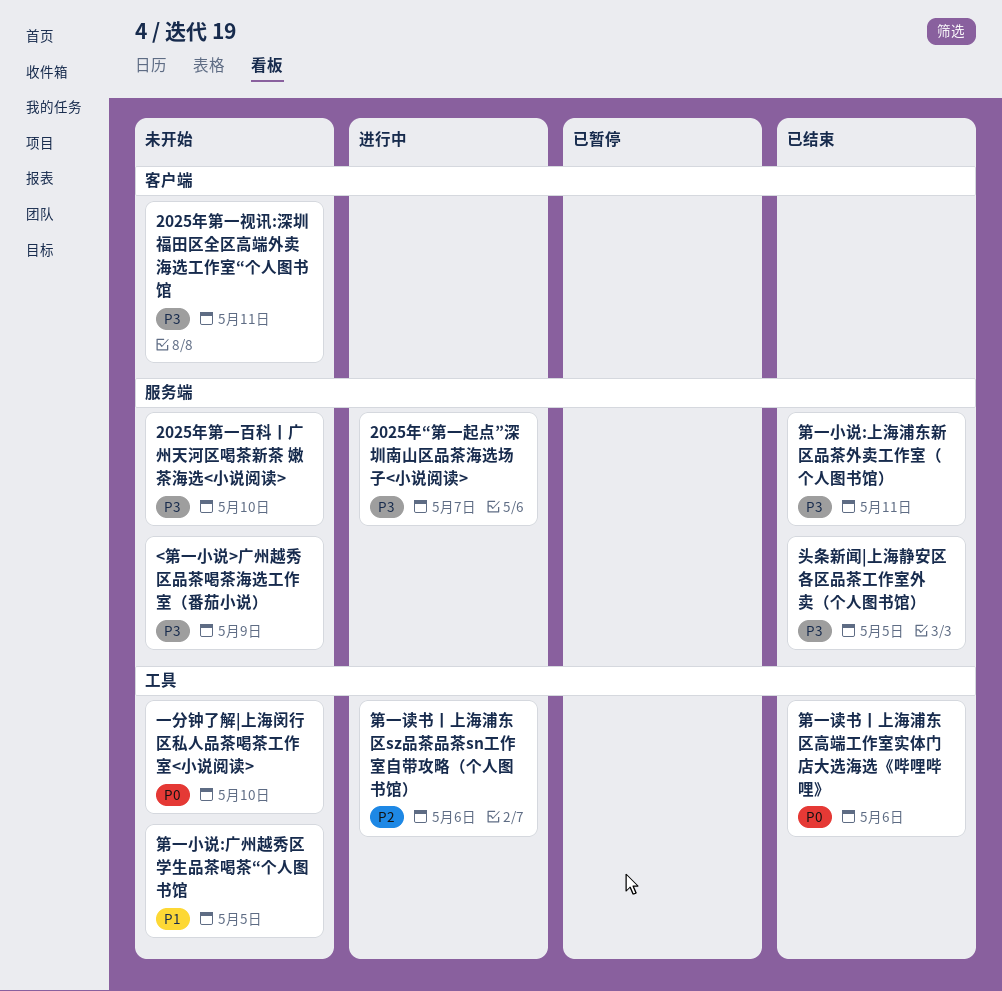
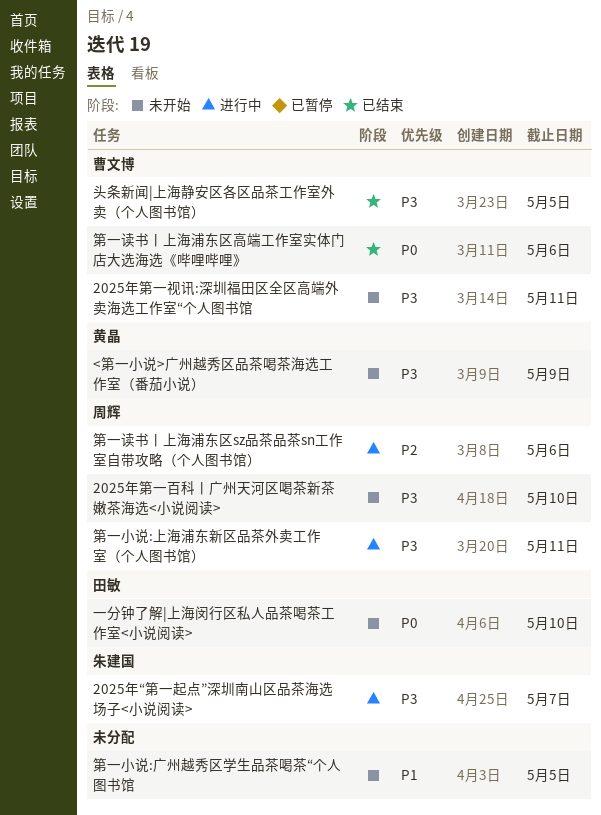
第一小说:上海浦东新区品茶外卖工作室（个人图书馆）, status: 已结束 -> 进行中

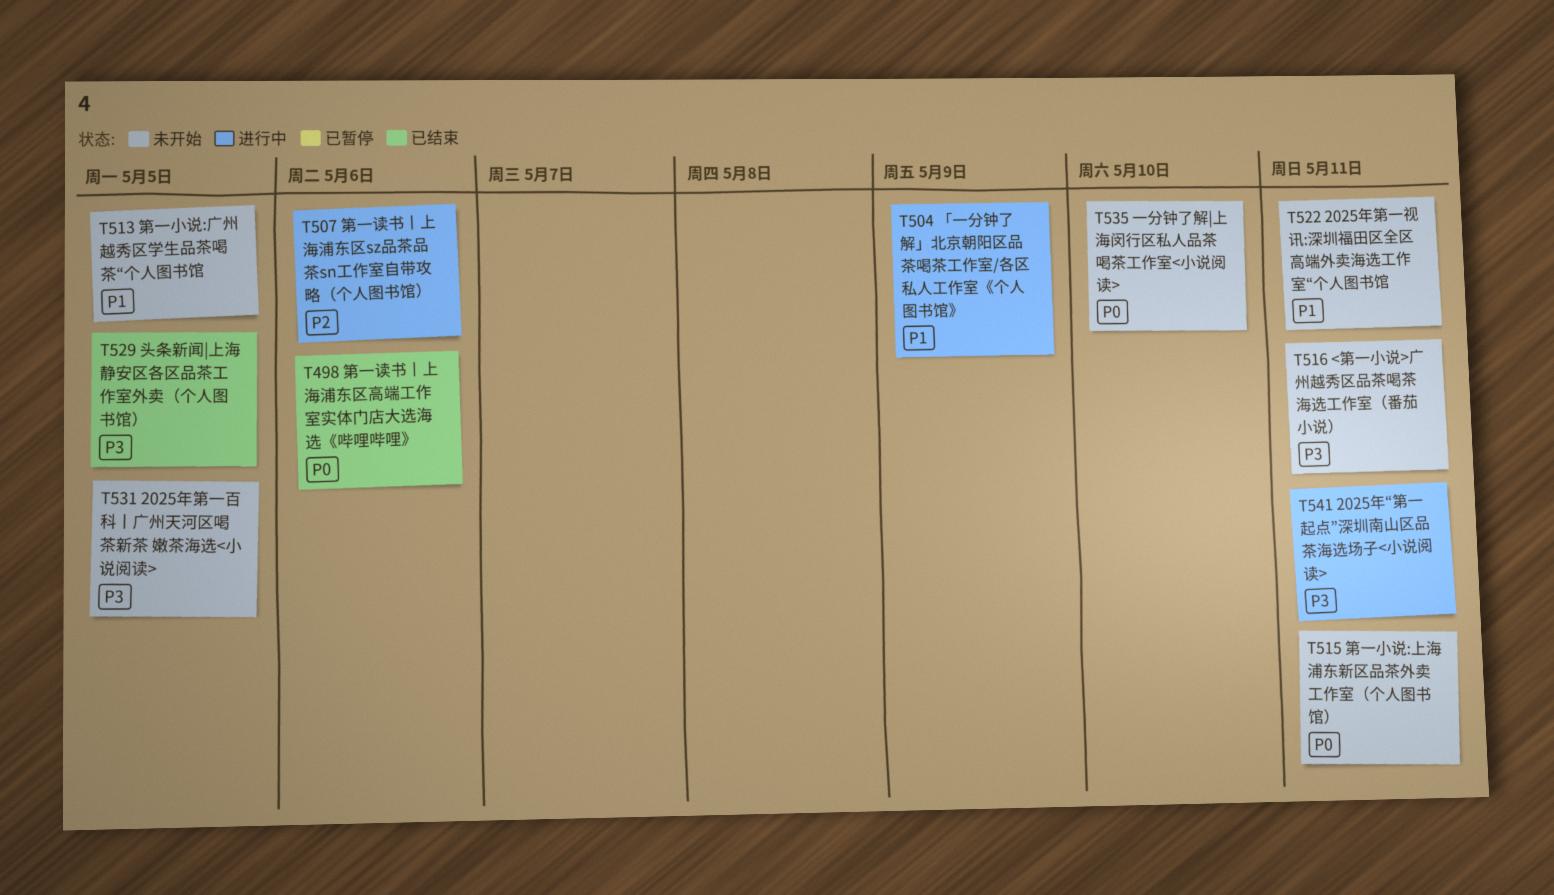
2025年“第一起点”深圳南山区品茶海选场子<小说阅读>, due: May 7 -> May 11
2025年第一百科丨广州天河区喝茶新茶 嫩茶海选<小说阅读>, due: May 10 -> May 5
2025年第一视讯:深圳福田区全区高端外卖海选工作室“个人图书馆, priority: P3 -> P1
<第一小说>广州越秀区品茶喝茶海选工作室（番茄小说）, due: May 9 -> May 11
「一分钟了解」北京朝阳区品茶喝茶工作室/各区私人工作室《个人图书馆》: none -> present
第一小说:上海浦东新区品茶外卖工作室（个人图书馆）, status: 进行中 -> 未开始
第一小说:上海浦东新区品茶外卖工作室（个人图书馆）, priority: P3 -> P0

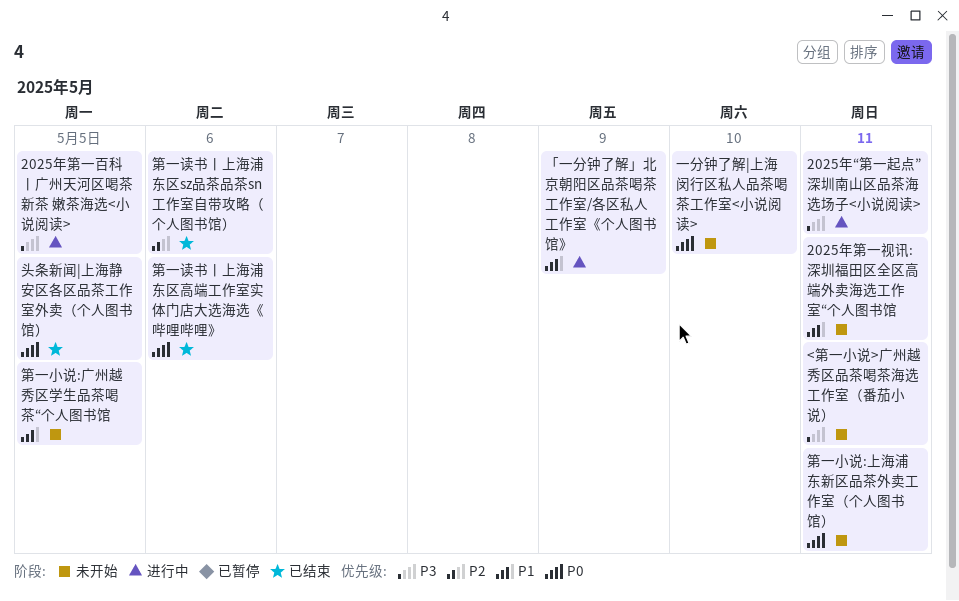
2025年第一百科丨广州天河区喝茶新茶 嫩茶海选<小说阅读>, status: 未开始 -> 进行中
头条新闻|上海静安区各区品茶工作室外卖（个人图书馆）, priority: P3 -> P0
第一读书丨上海浦东区sz品茶品茶sn工作室自带攻略（个人图书馆）, status: 进行中 -> 已结束

